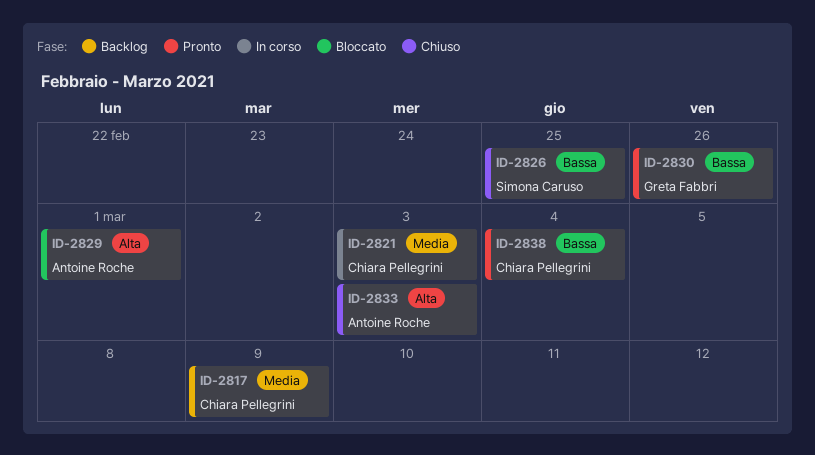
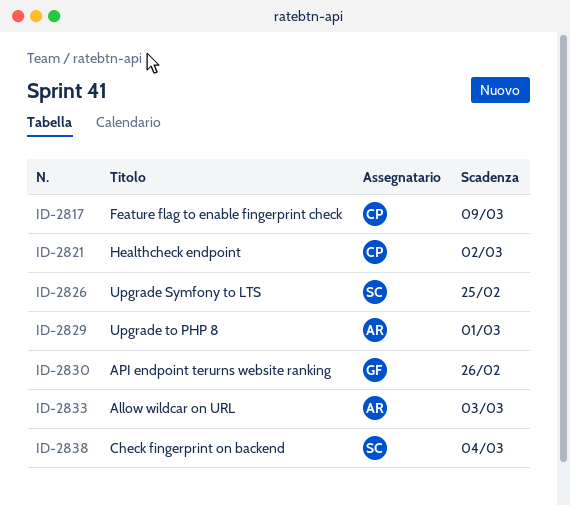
ID-2821, due: Mar 3 -> Mar 2
ID-2838, owner: Chiara Pellegrini -> Simona Caruso

